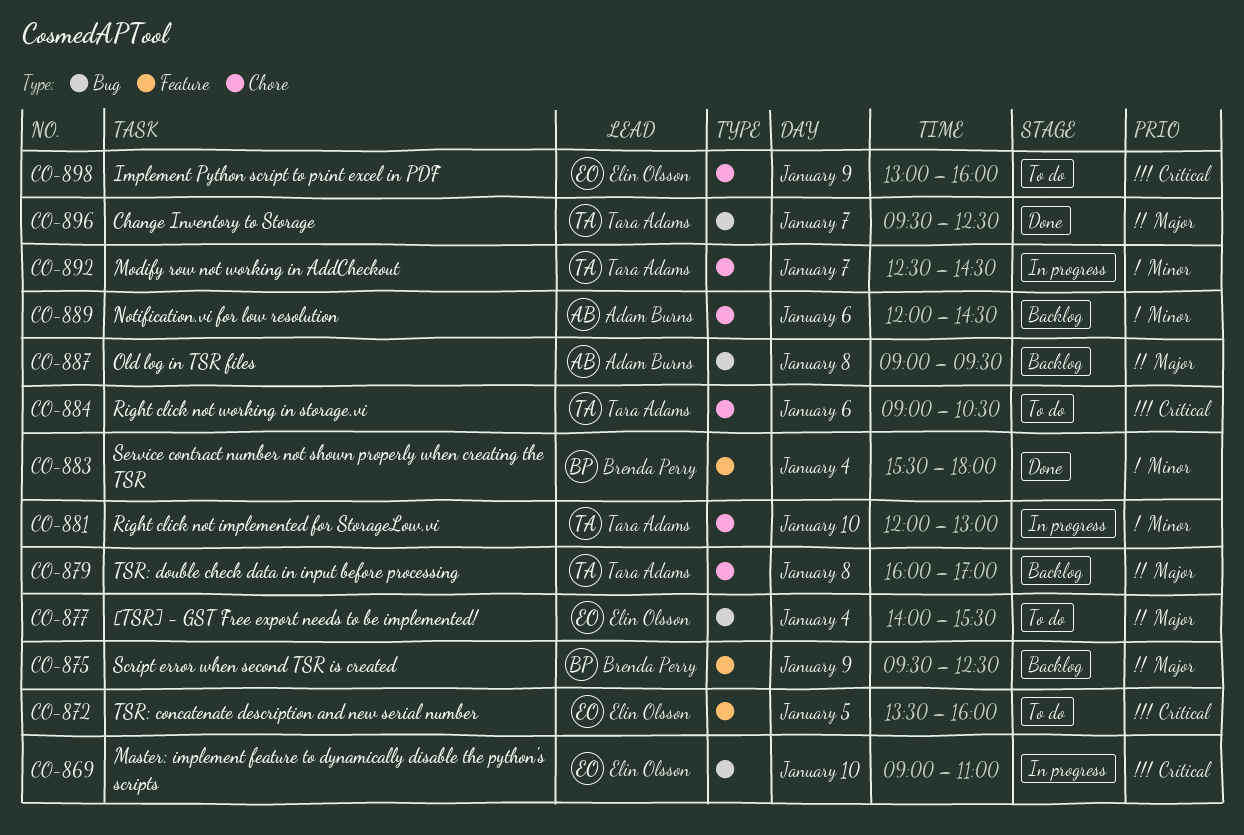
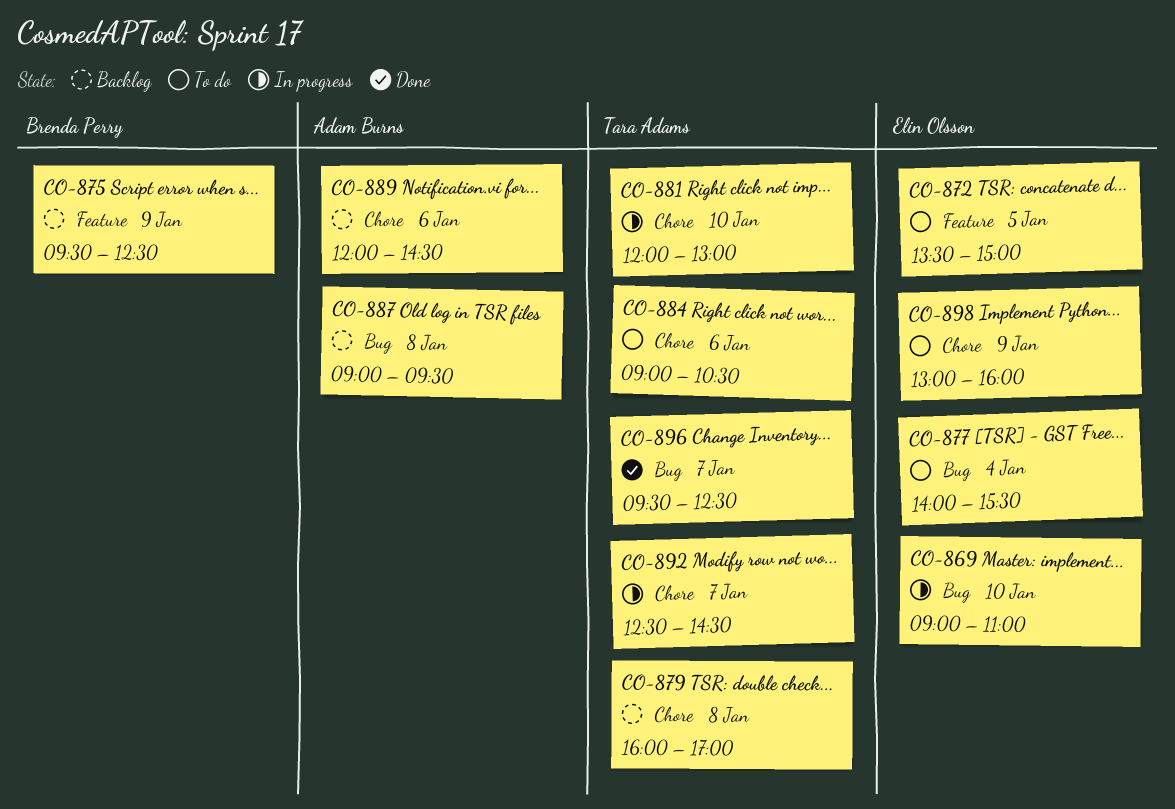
CO-872, ends: 16:00 -> 15:00
CO-883: present -> none

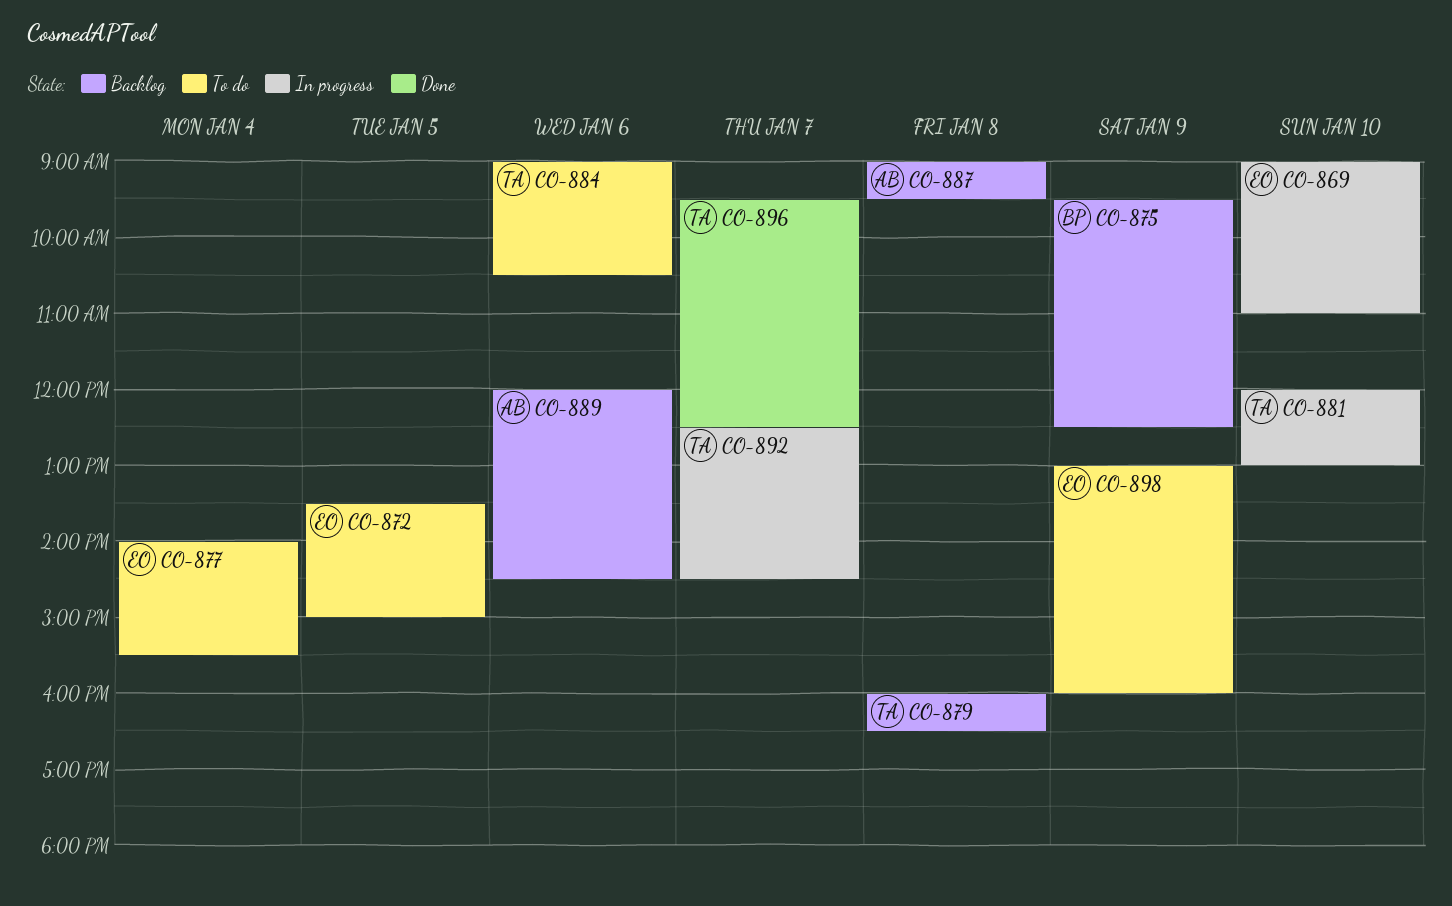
CO-879, ends: 17:00 -> 16:30

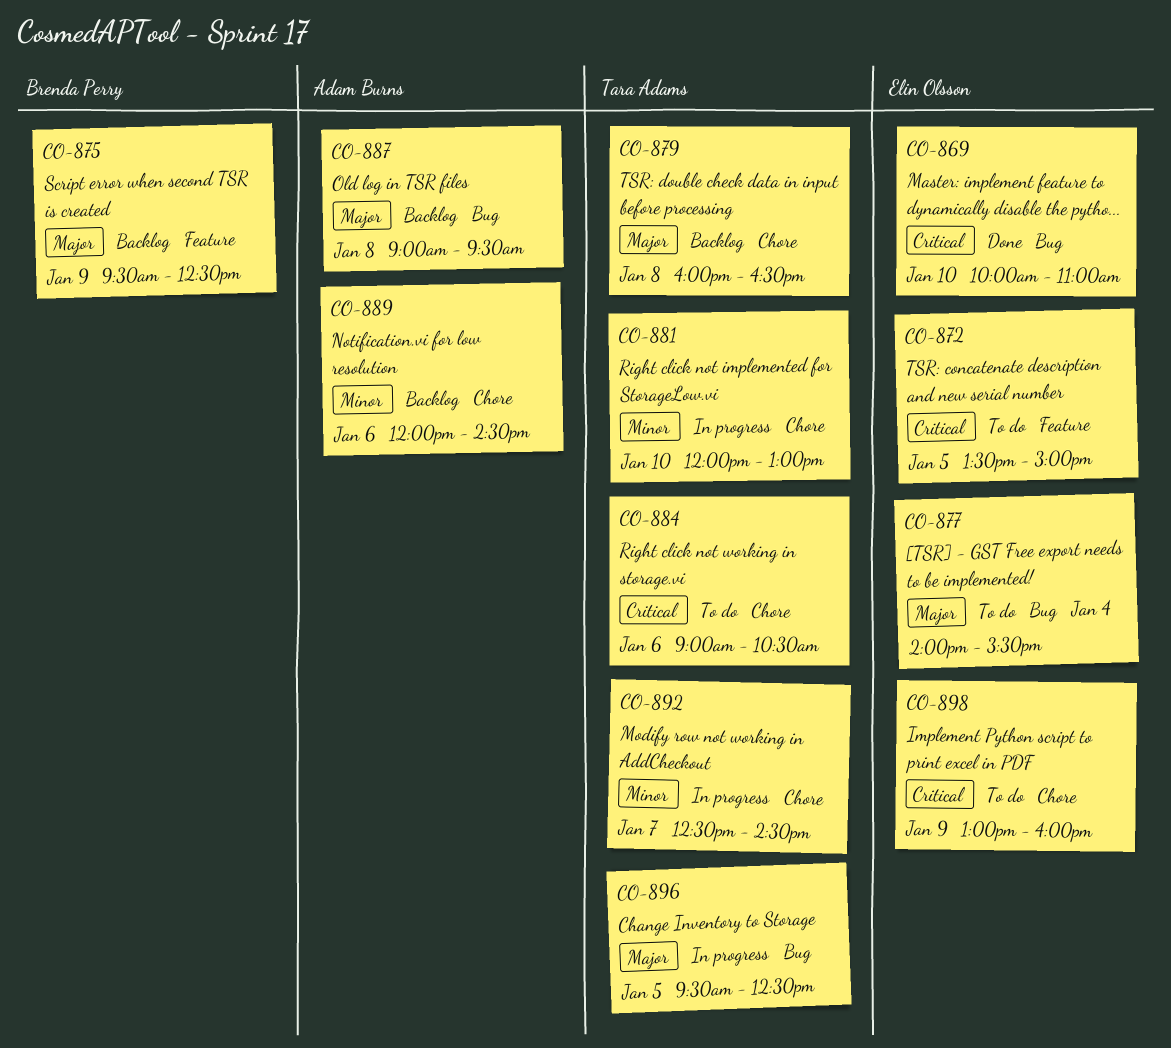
CO-869, status: In progress -> Done
CO-869, begins: 09:00 -> 10:00
CO-896, status: Done -> In progress
CO-896, day: Jan 7 -> Jan 5

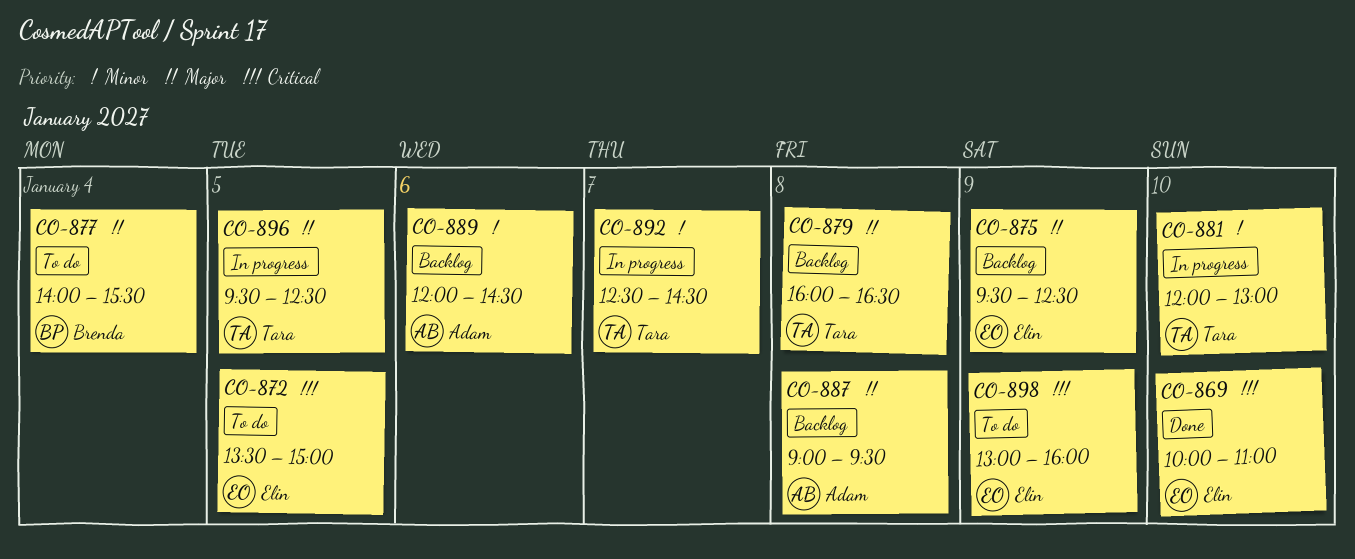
CO-875, owner: Brenda Perry -> Elin Olsson
CO-877, owner: Elin Olsson -> Brenda Perry
CO-884: present -> none

